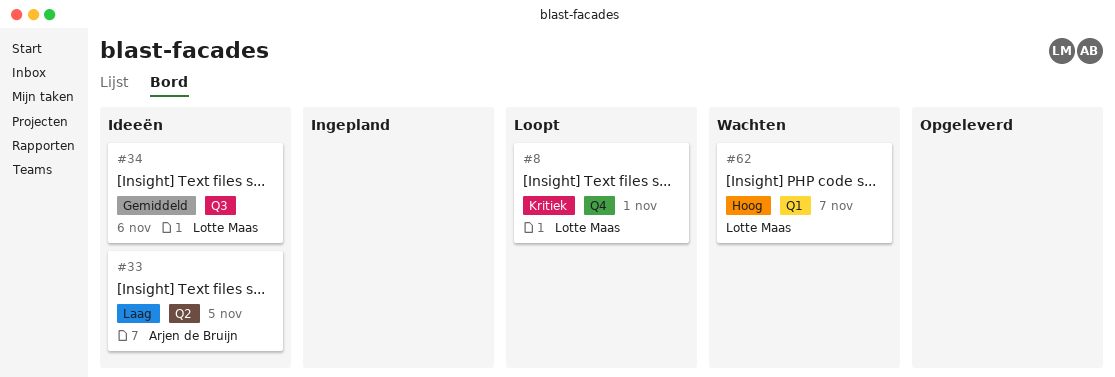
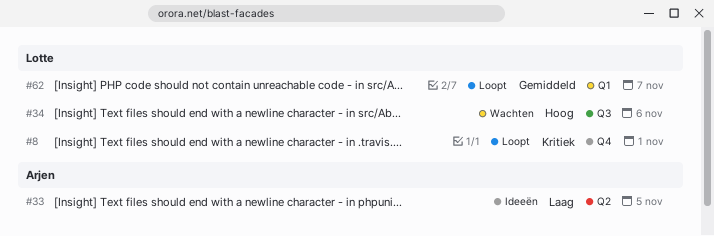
#34, status: Ideeën -> Wachten
#34, priority: Gemiddeld -> Hoog
#62, status: Wachten -> Loopt
#62, priority: Hoog -> Gemiddeld

